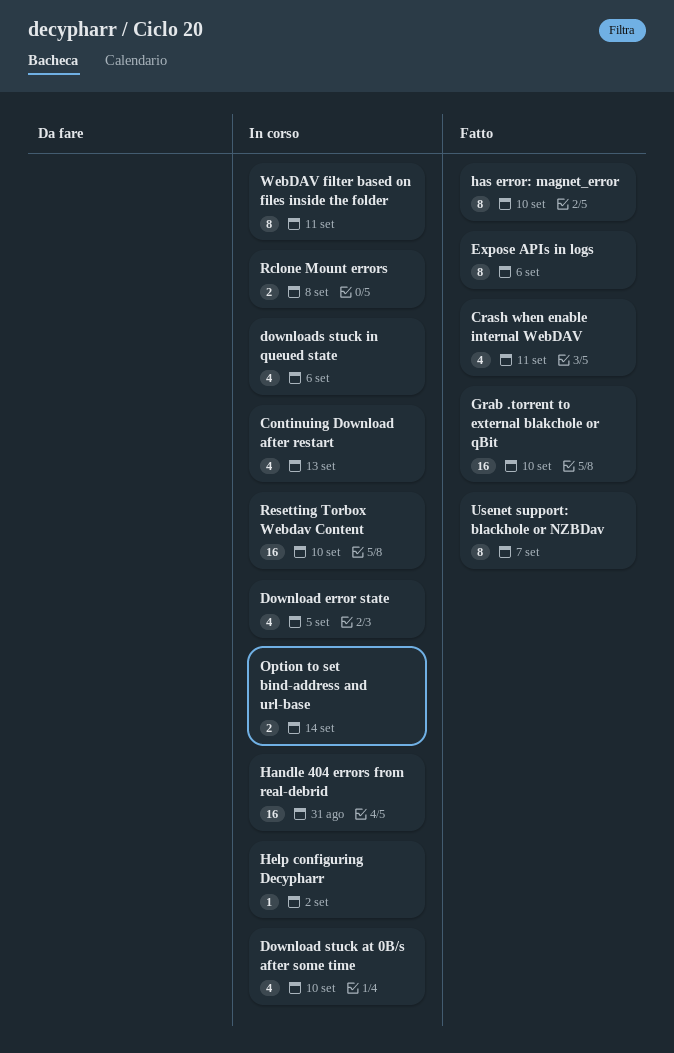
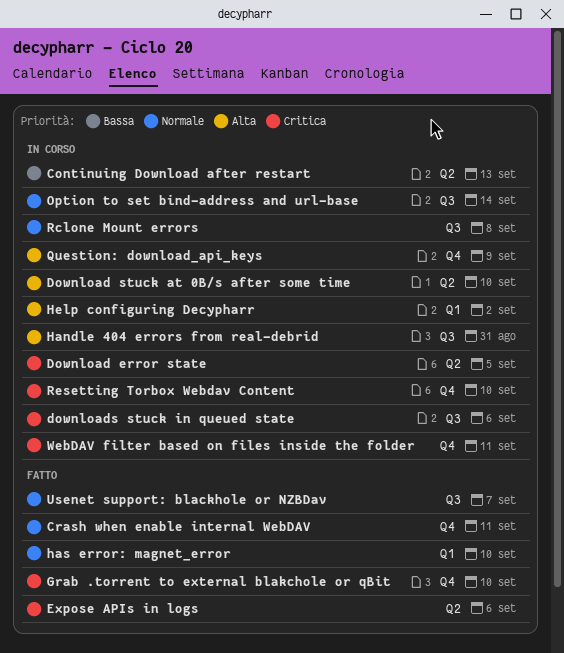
Question: download_api_keys: none -> present

